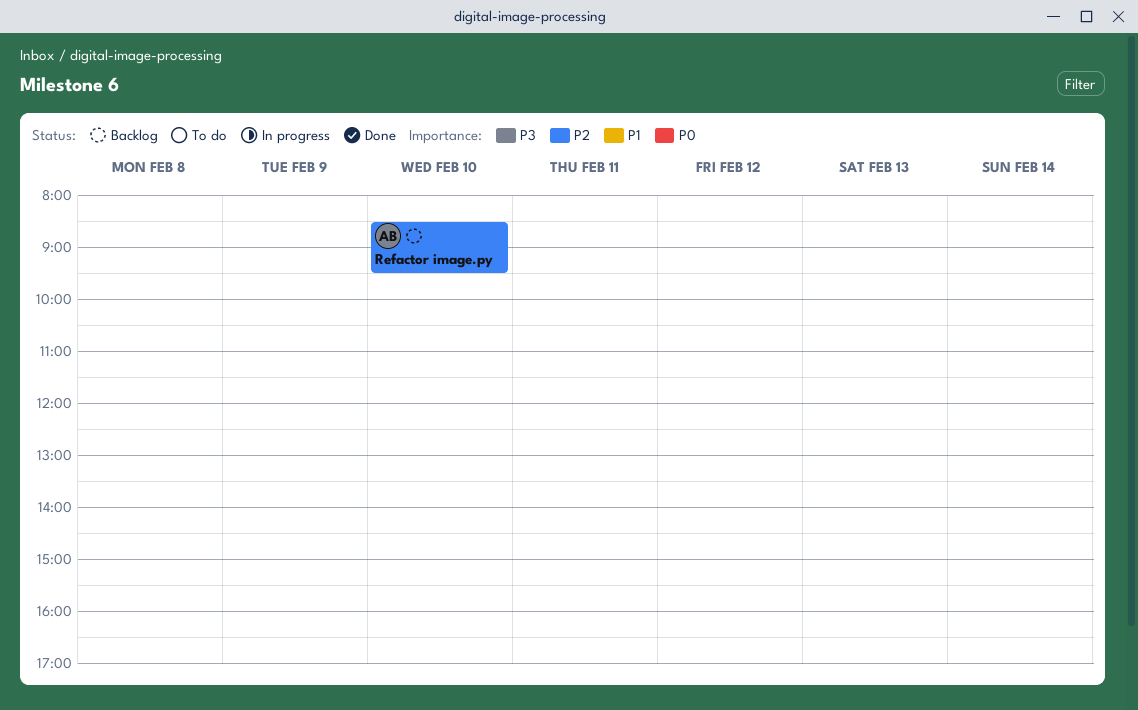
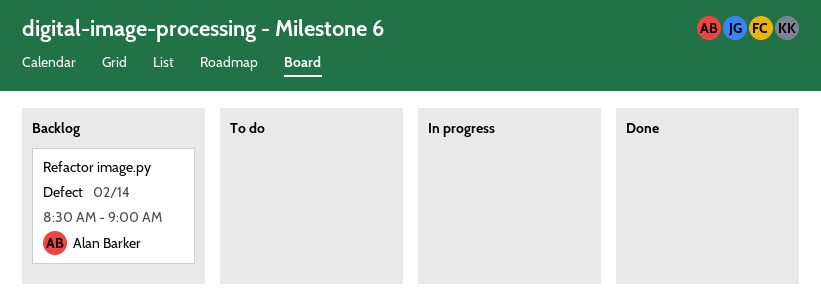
Refactor image.py, day: Feb 10 -> Feb 14
Refactor image.py, ends: 09:30 -> 09:00

